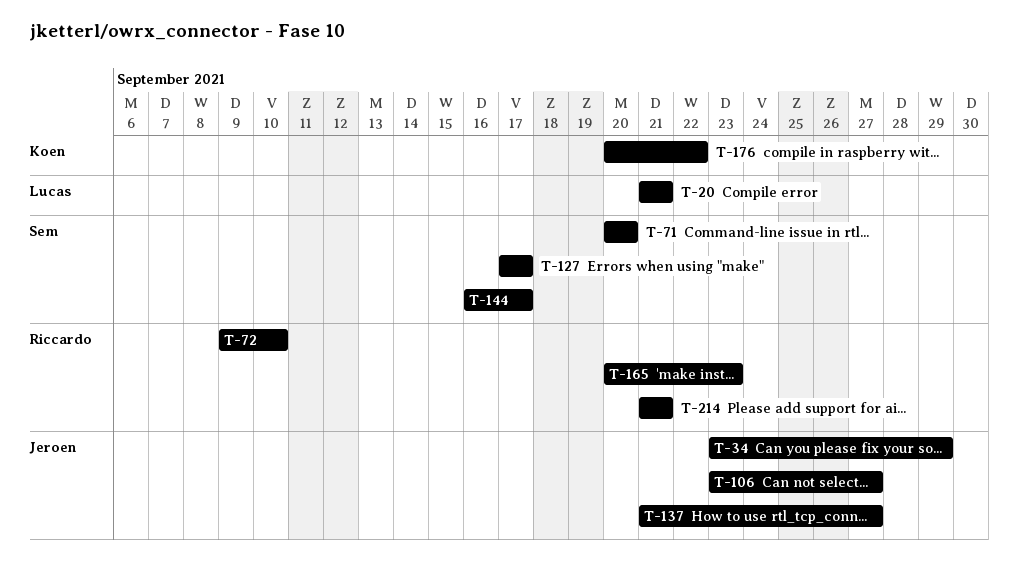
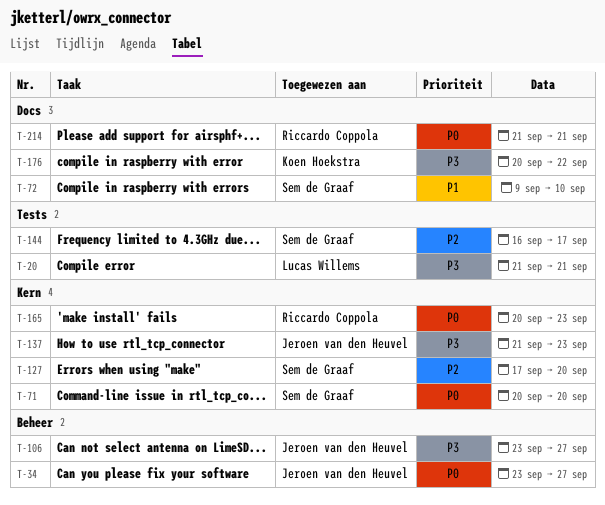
T-34, due: Sep 29 -> Sep 27
T-72, owner: Riccardo Coppola -> Sem de Graaf
T-127, due: Sep 17 -> Sep 20
T-137, due: Sep 27 -> Sep 23

